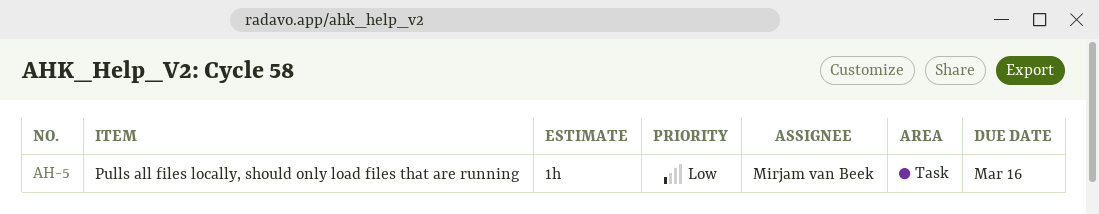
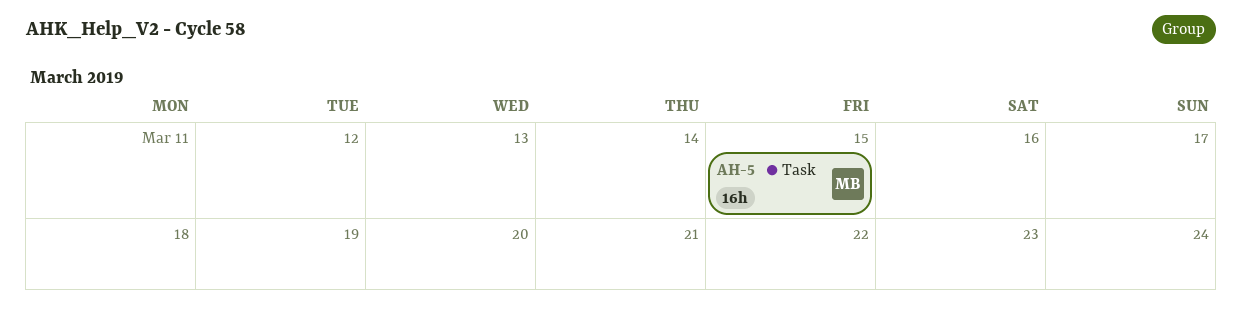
AH-5, estimate: 1h -> 16h
AH-5, due: Mar 16 -> Mar 15

